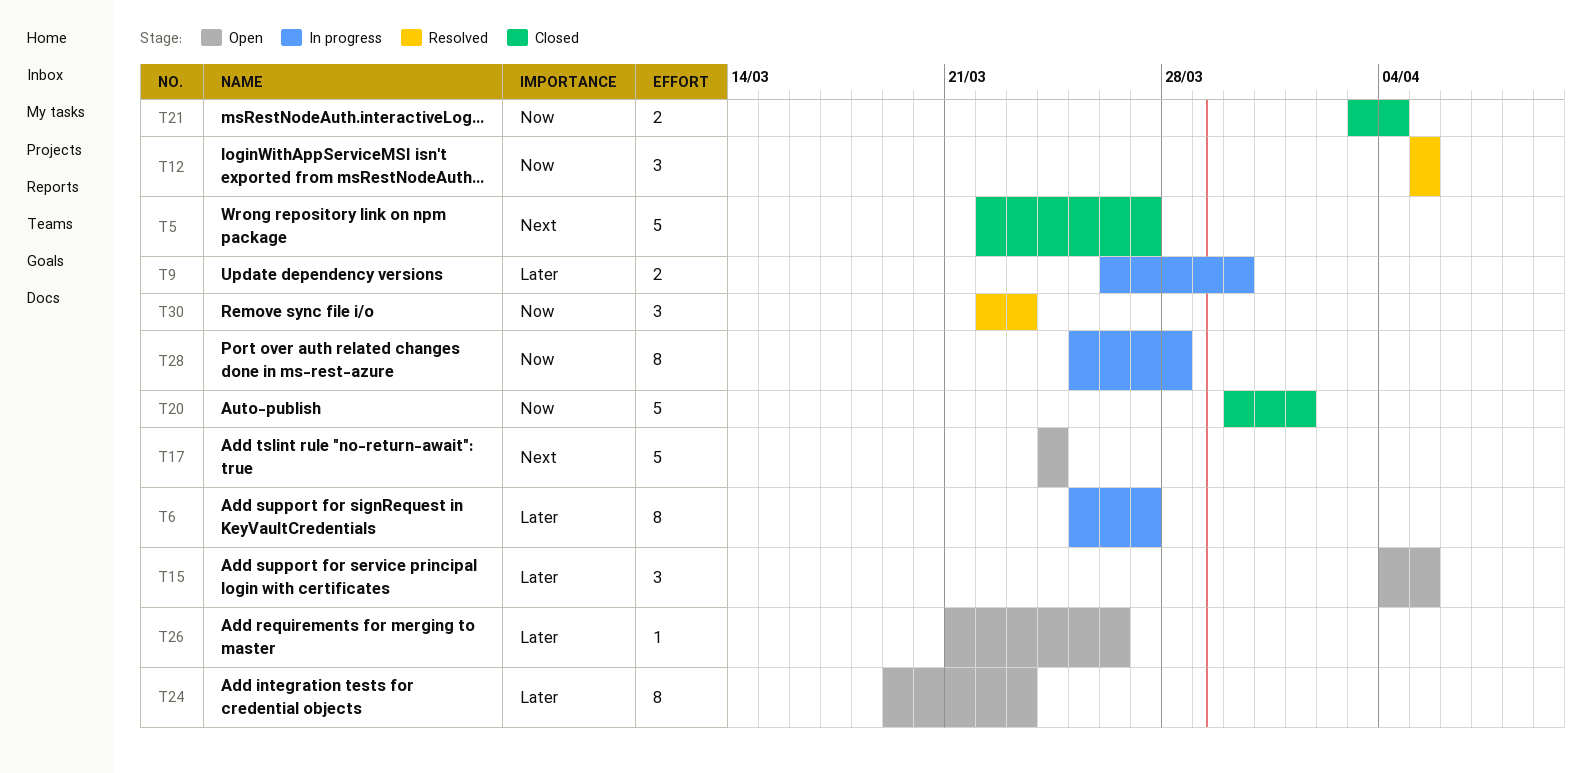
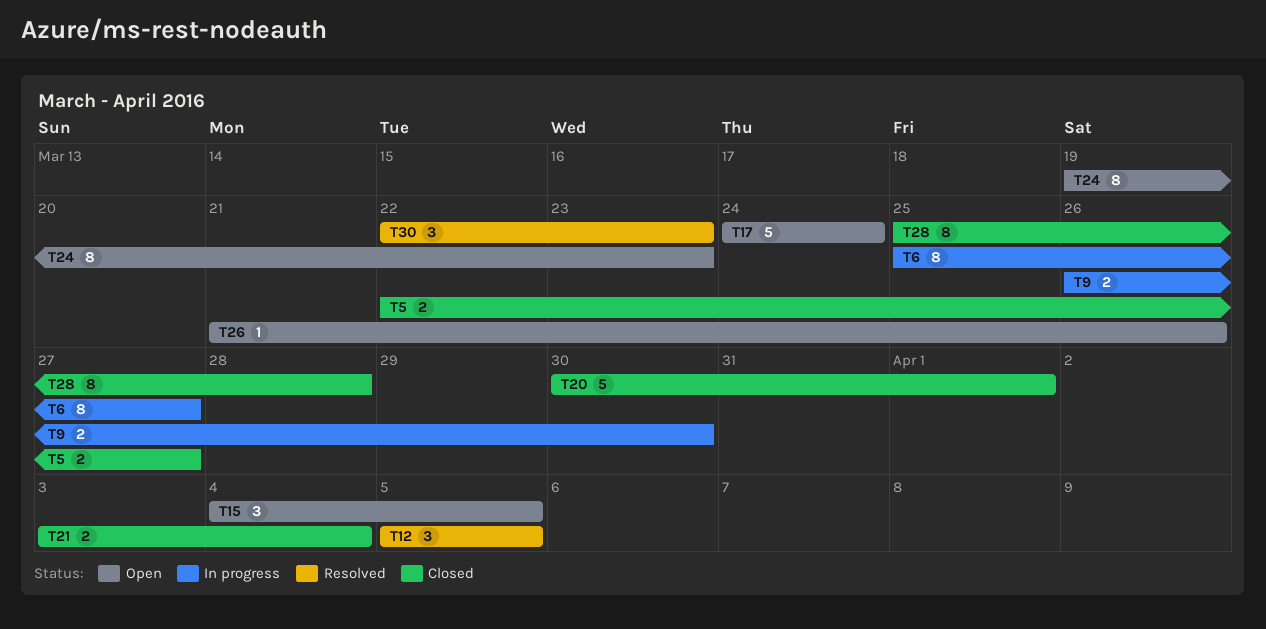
T5, estimate: 5 -> 2
T28, status: In progress -> Closed

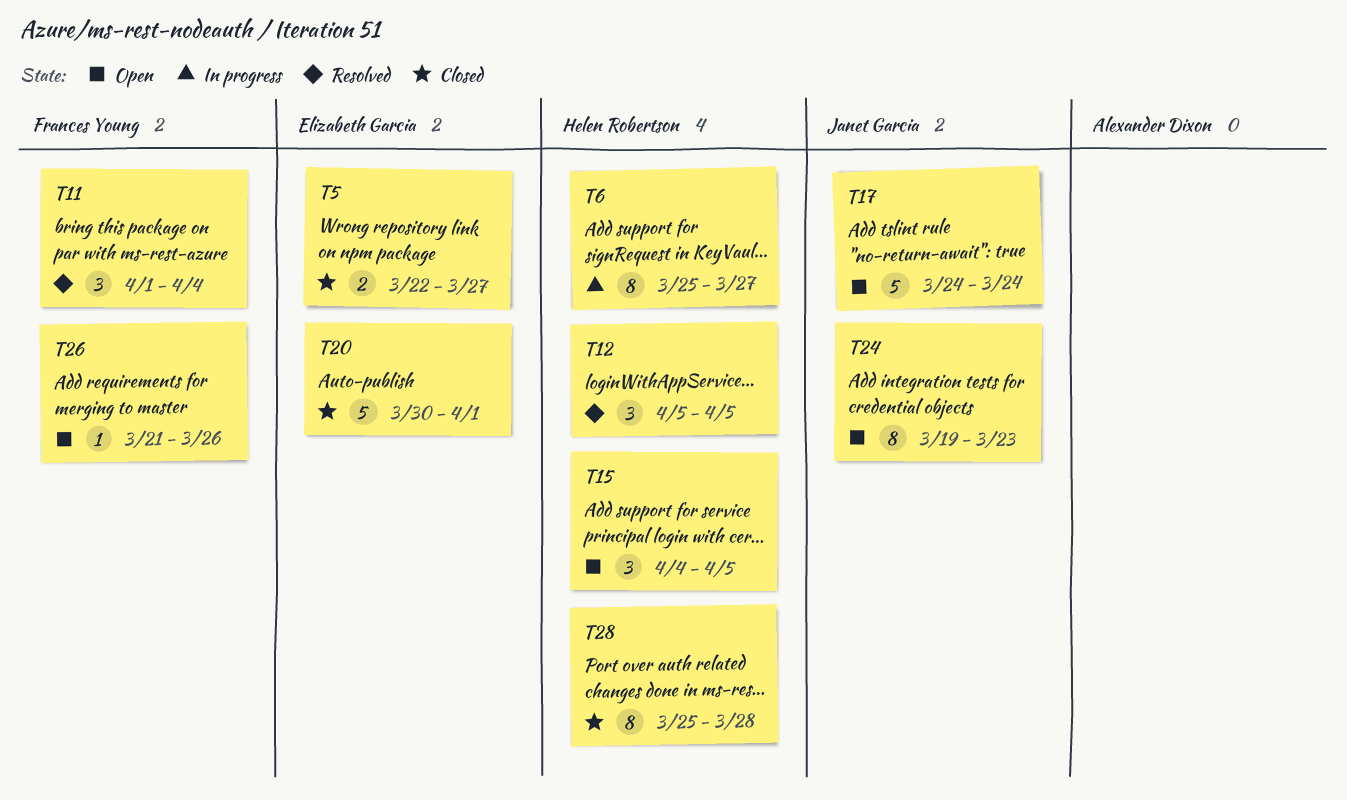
T9: present -> none
T11: none -> present
T21: present -> none
T30: present -> none

